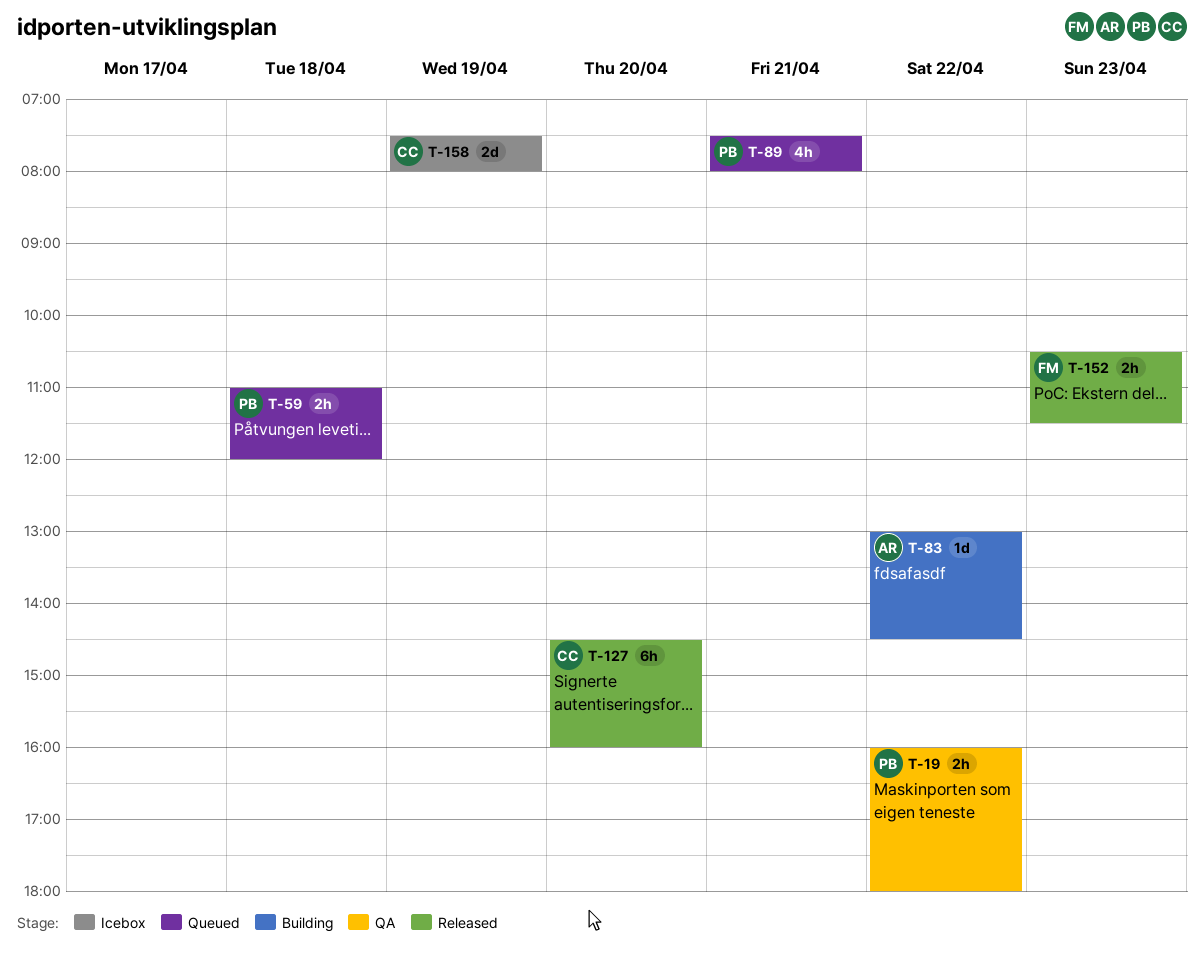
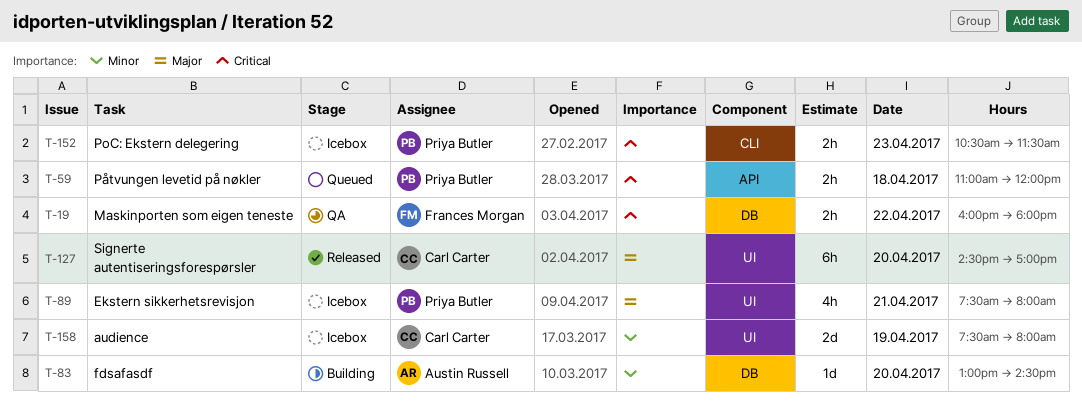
T-19, owner: Priya Butler -> Frances Morgan
T-83, day: Apr 22 -> Apr 20
T-89, status: Queued -> Icebox
T-127, ends: 16:00 -> 17:00
T-152, status: Released -> Icebox
T-152, owner: Frances Morgan -> Priya Butler

